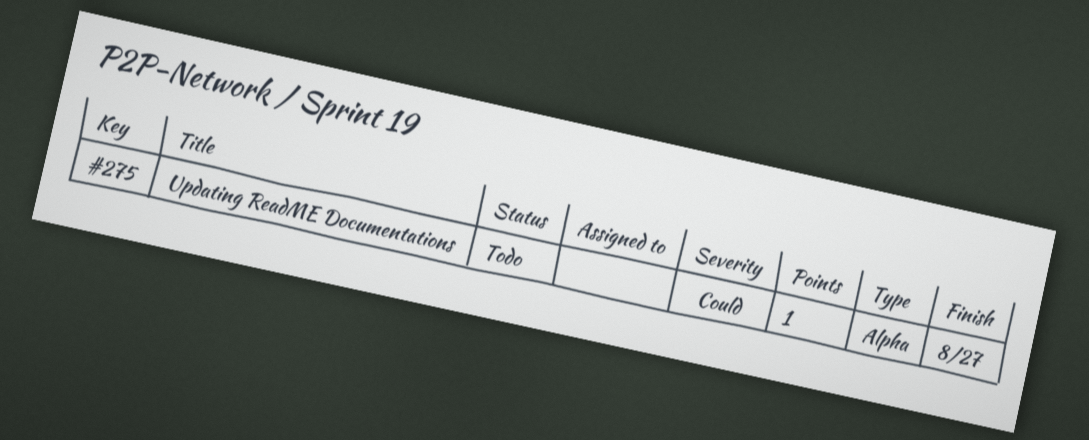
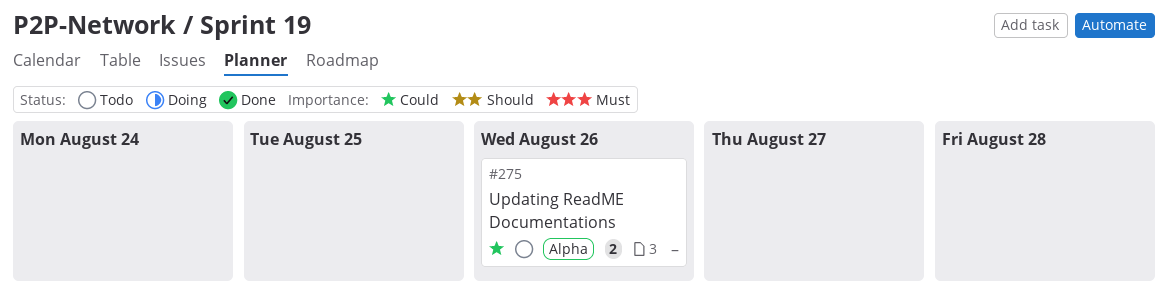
#275, estimate: 1 -> 2
#275, due: Aug 27 -> Aug 26

